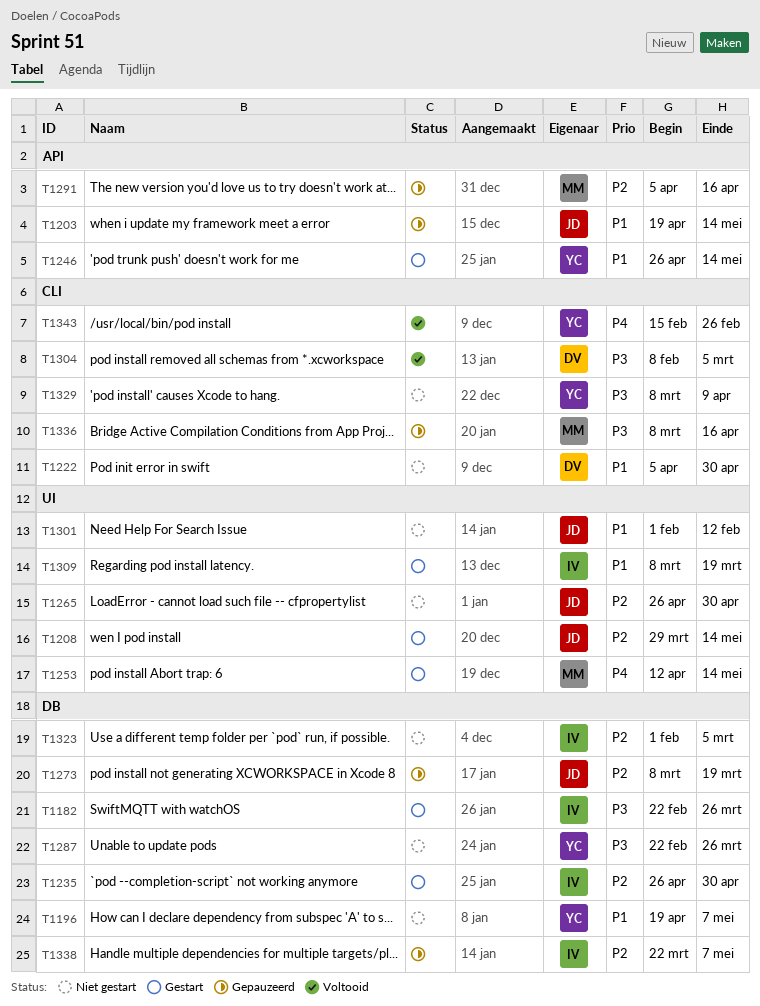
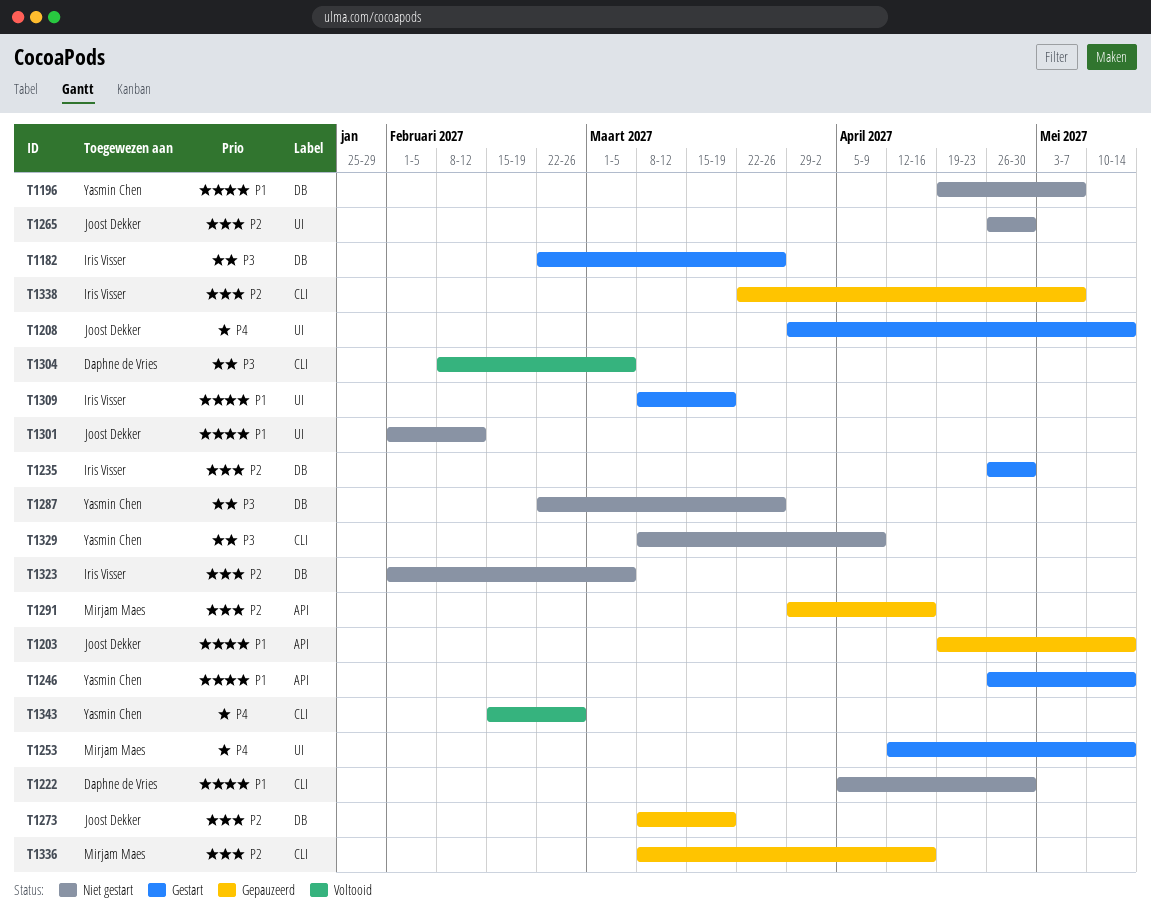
T1208, priority: P2 -> P4
T1291, start: Apr 5 -> Mar 29
T1336, priority: P3 -> P2
T1338, label: DB -> CLI

